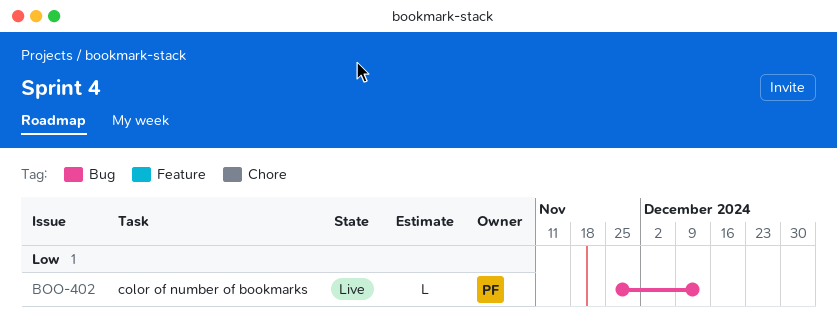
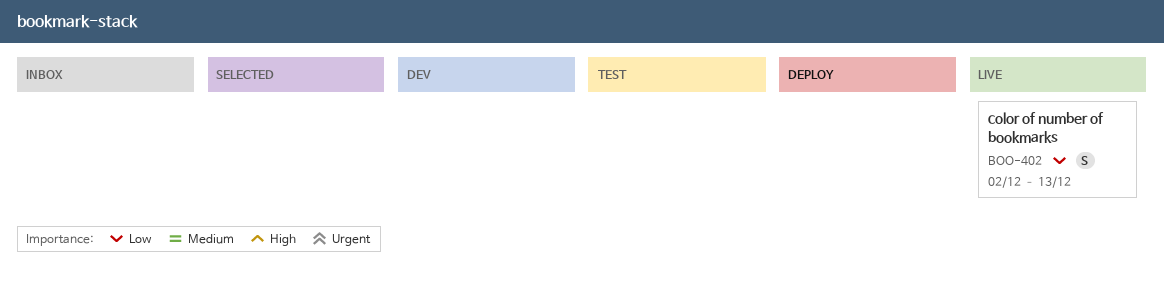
BOO-402, estimate: L -> S
BOO-402, start: Nov 25 -> Dec 2

